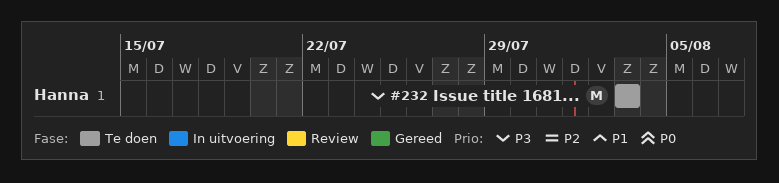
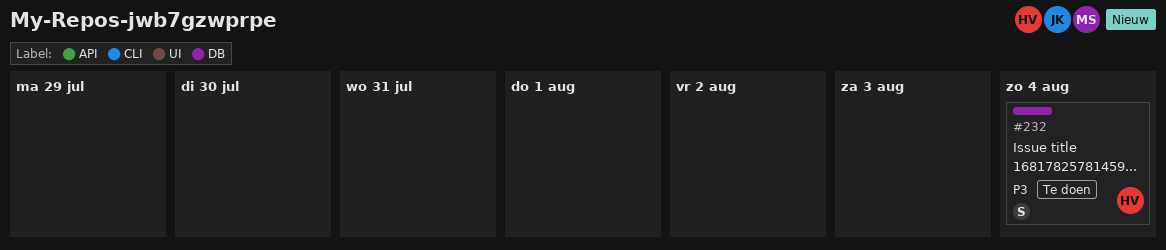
#232, estimate: M -> S
#232, due: Aug 3 -> Aug 4

